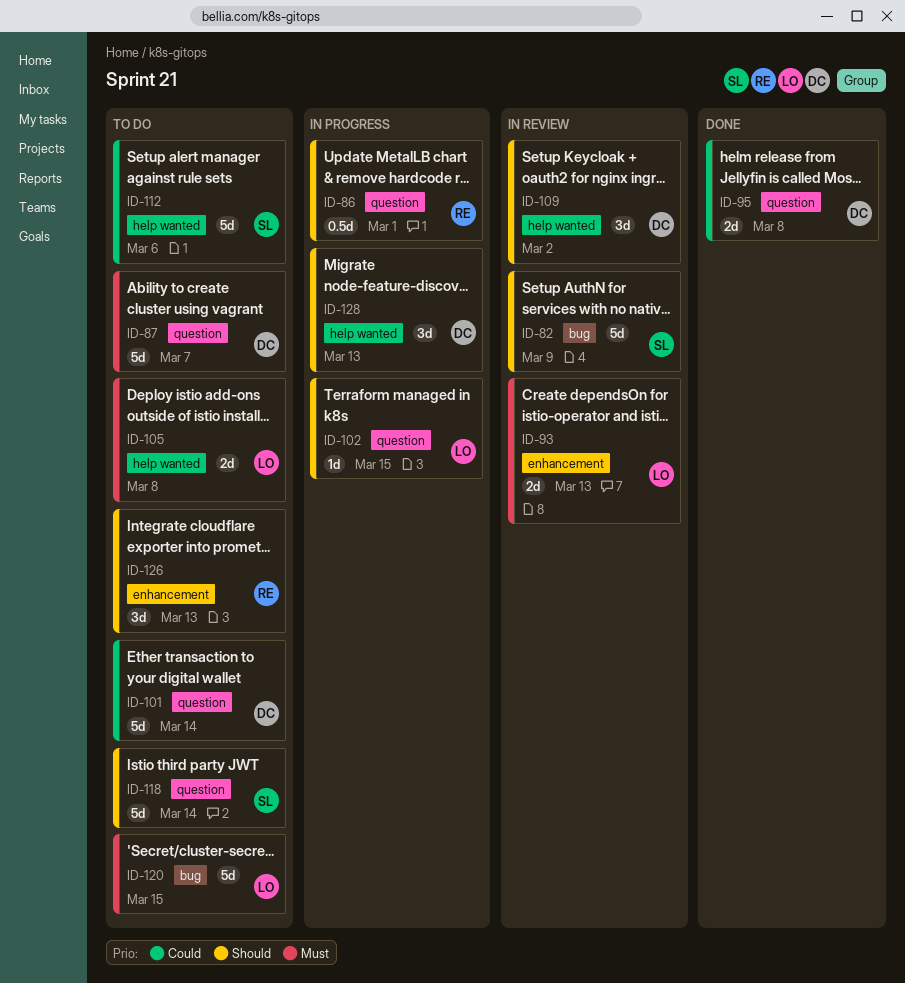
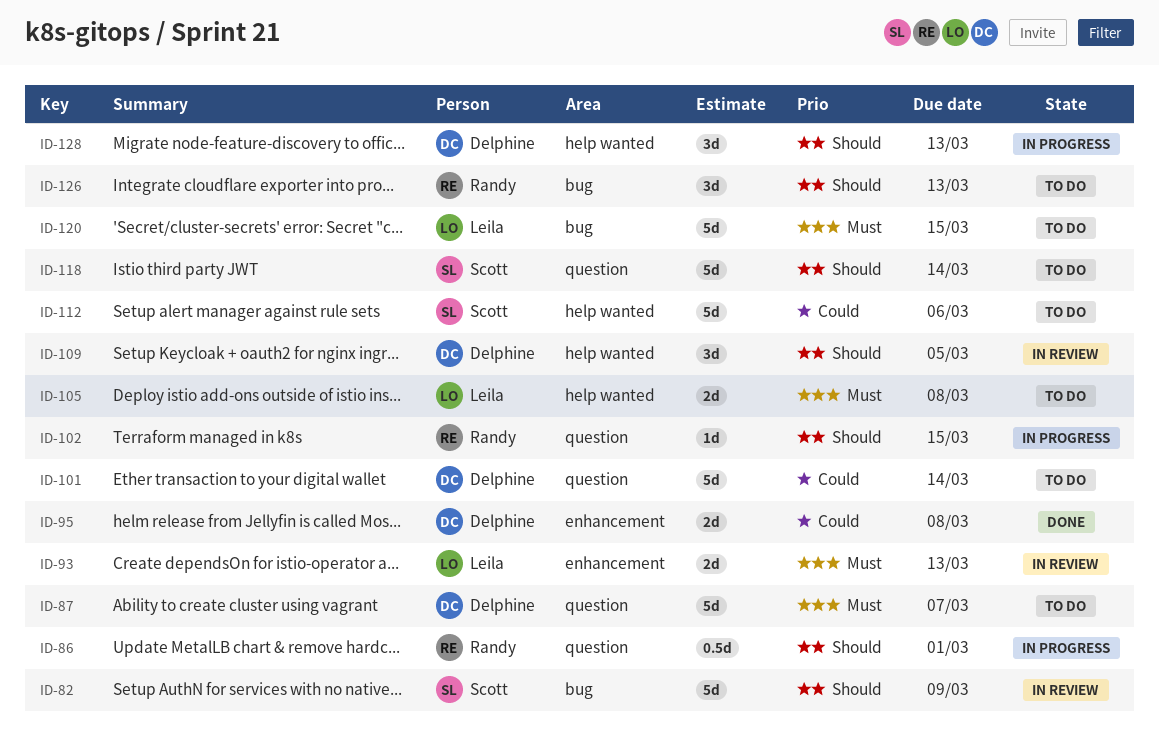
ID-95, label: question -> enhancement
ID-102, owner: Leila -> Randy
ID-109, due: Mar 2 -> Mar 5
ID-126, label: enhancement -> bug

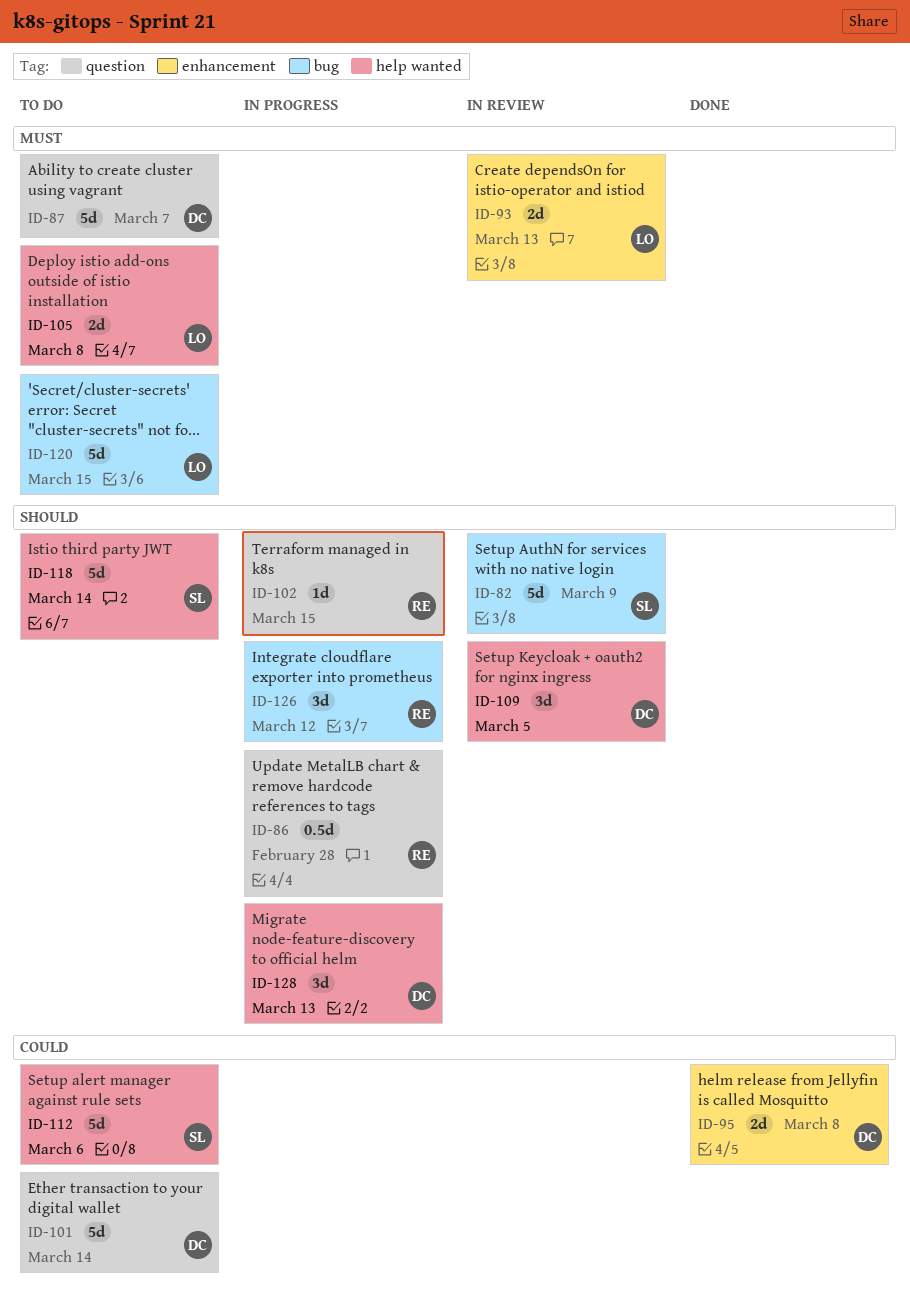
ID-86, due: Mar 1 -> Feb 28
ID-118, label: question -> help wanted
ID-126, status: To do -> In progress
ID-126, due: Mar 13 -> Mar 12

